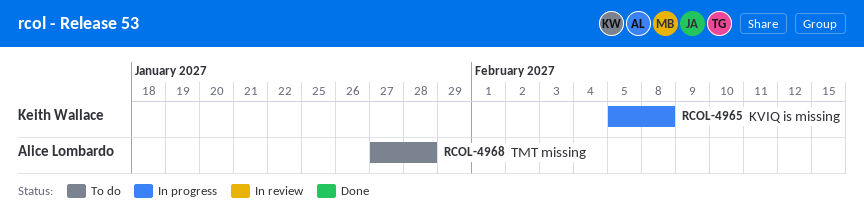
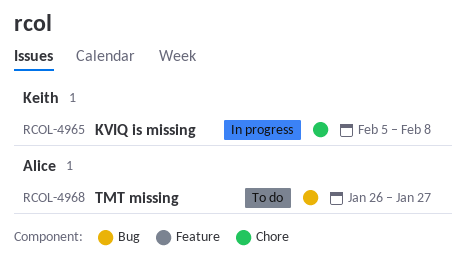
RCOL-4968, start: Jan 27 -> Jan 26
RCOL-4968, due: Jan 28 -> Jan 27

